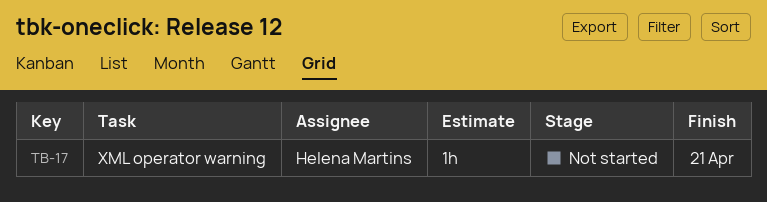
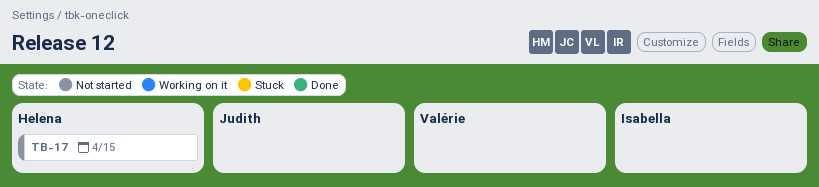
TB-17, due: Apr 21 -> Apr 15

